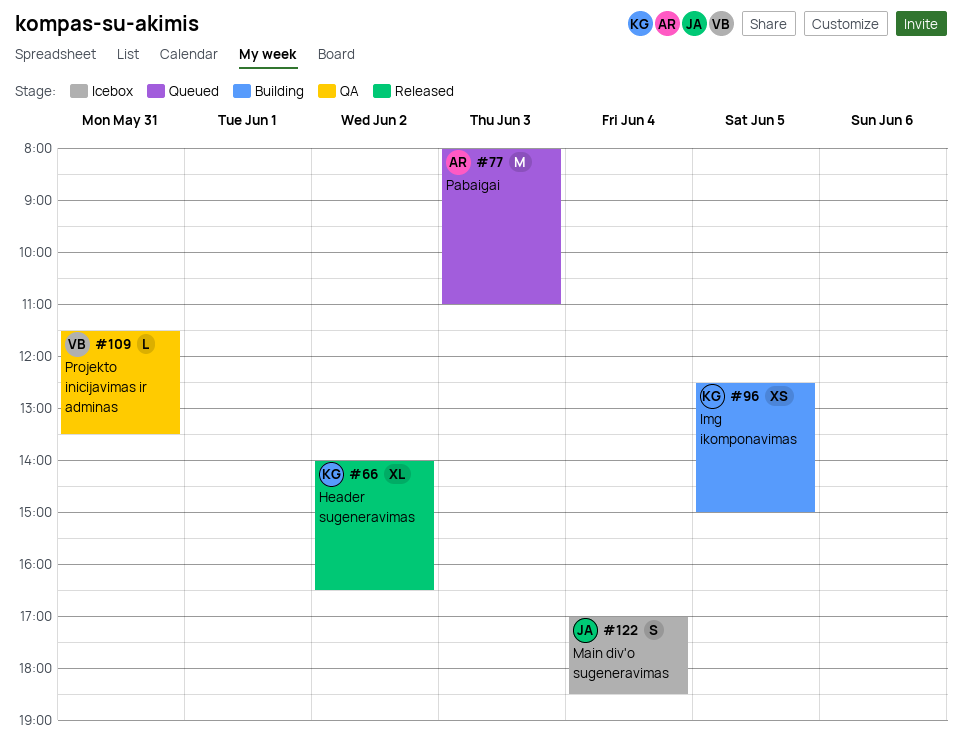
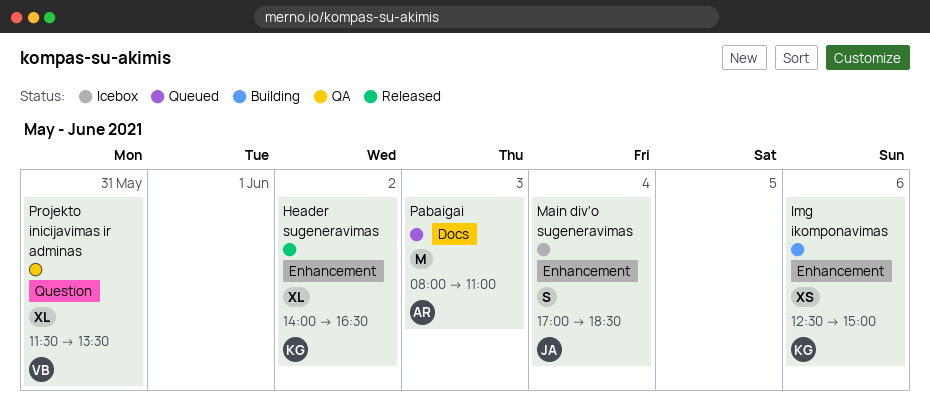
Img ikomponavimas, day: Jun 5 -> Jun 6
Projekto inicijavimas ir adminas, estimate: L -> XL

